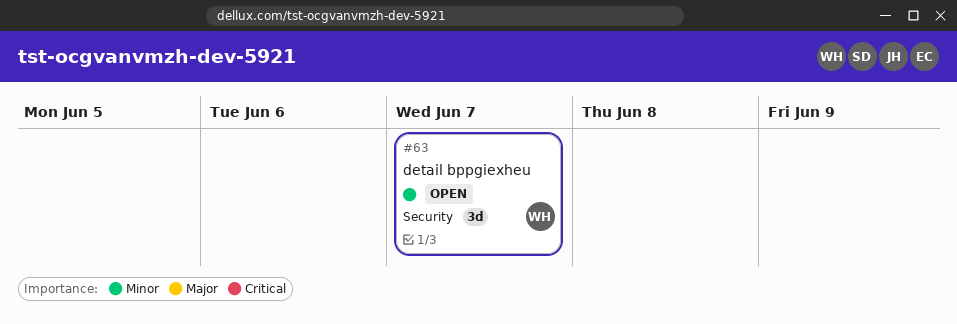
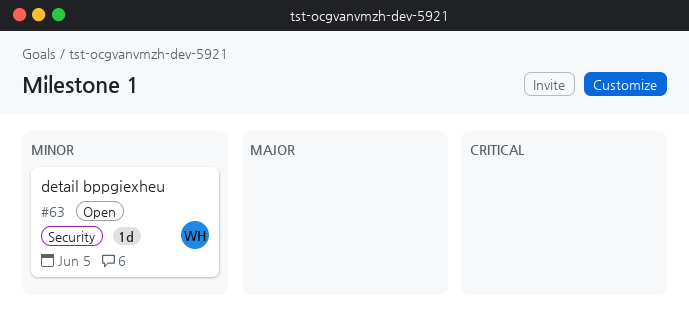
#63, estimate: 3d -> 1d
#63, due: Jun 7 -> Jun 5

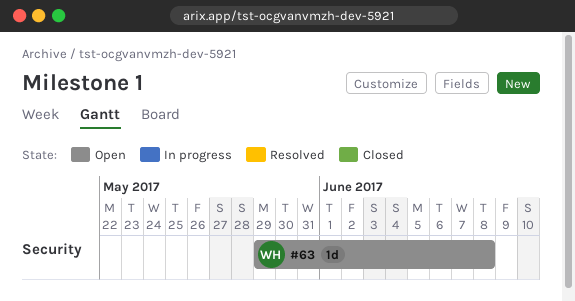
#63, due: Jun 5 -> Jun 8

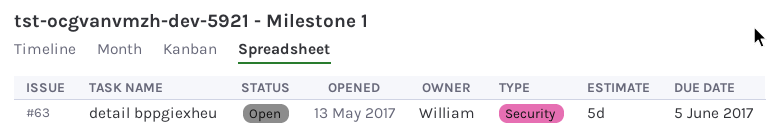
#63, estimate: 1d -> 5d
#63, due: Jun 8 -> Jun 5

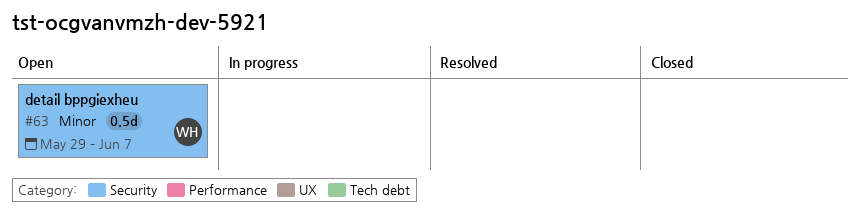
#63, estimate: 5d -> 0.5d
#63, due: Jun 5 -> Jun 7

